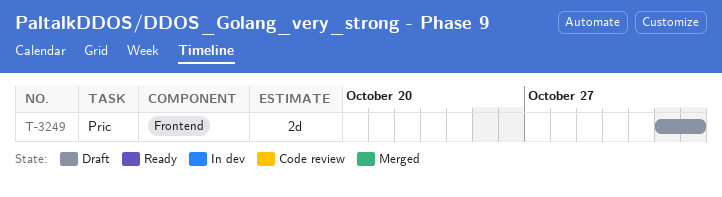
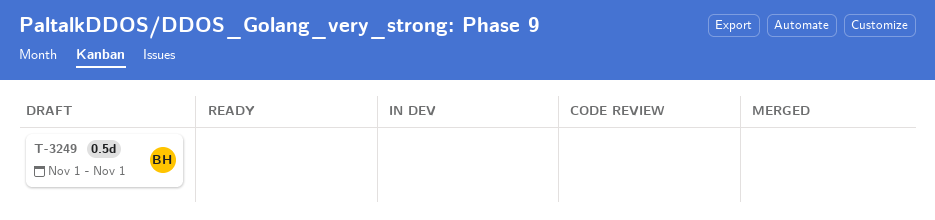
T-3249, estimate: 2d -> 0.5d
T-3249, due: Nov 2 -> Nov 1

